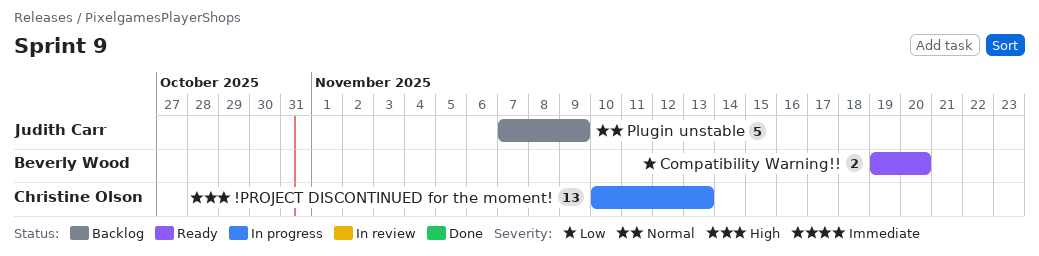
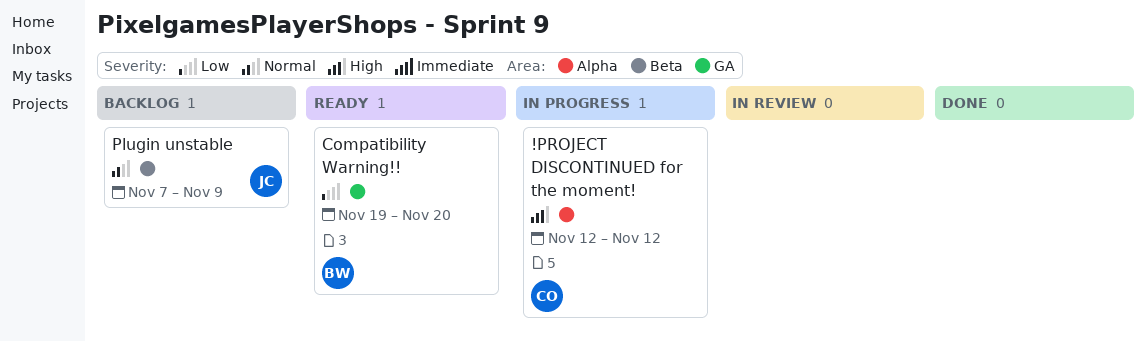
!PROJECT DISCONTINUED for the moment!, start: Nov 10 -> Nov 12
!PROJECT DISCONTINUED for the moment!, due: Nov 13 -> Nov 12

